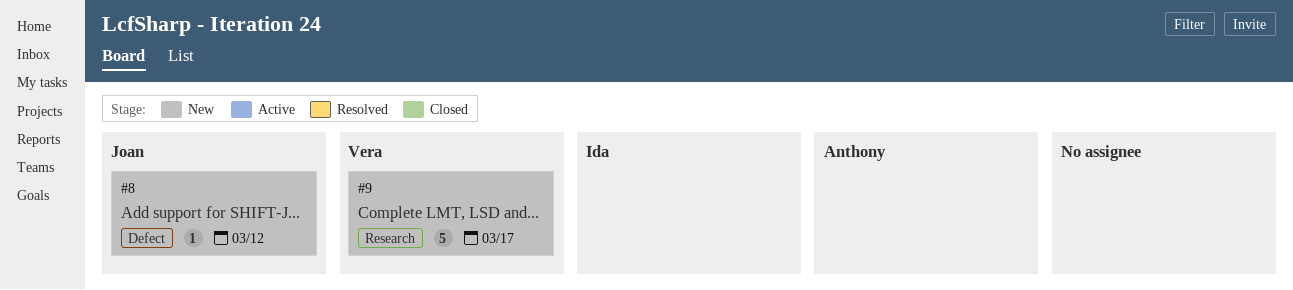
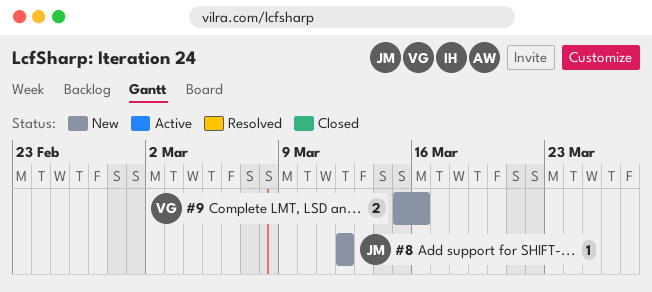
#9, estimate: 5 -> 2
#9, due: Mar 17 -> Mar 16

